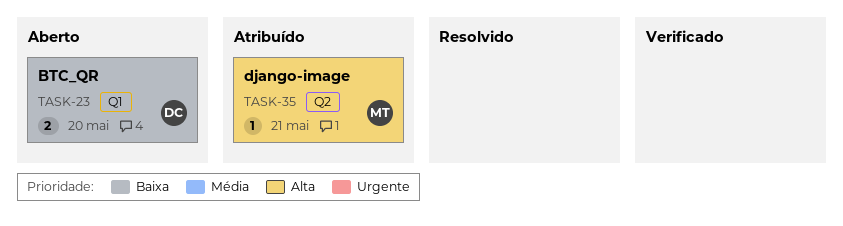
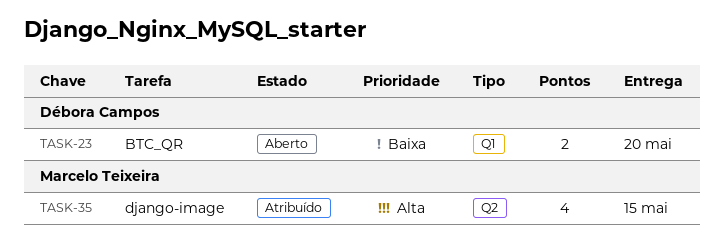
TASK-35, estimate: 1 -> 4
TASK-35, due: May 21 -> May 15

